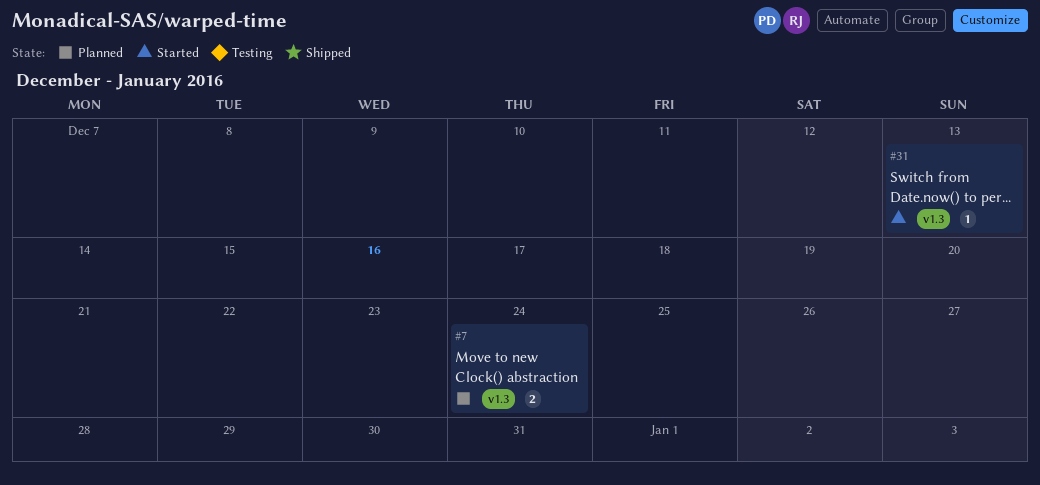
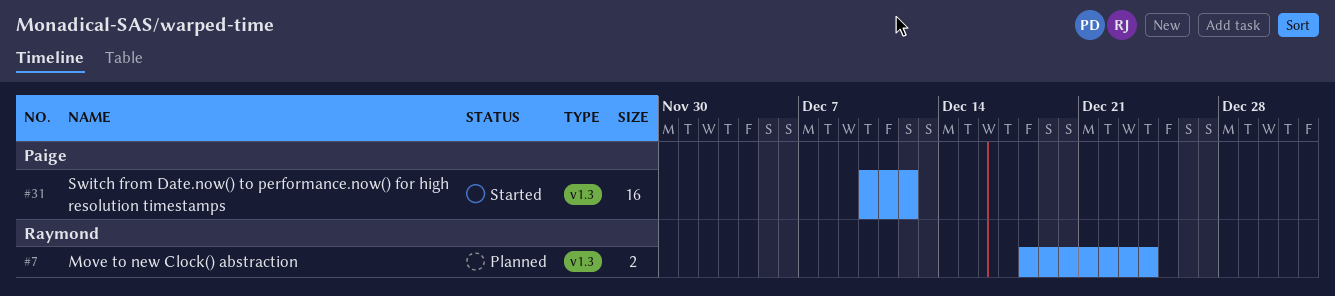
#31, estimate: 1 -> 16
#31, due: Dec 13 -> Dec 12

